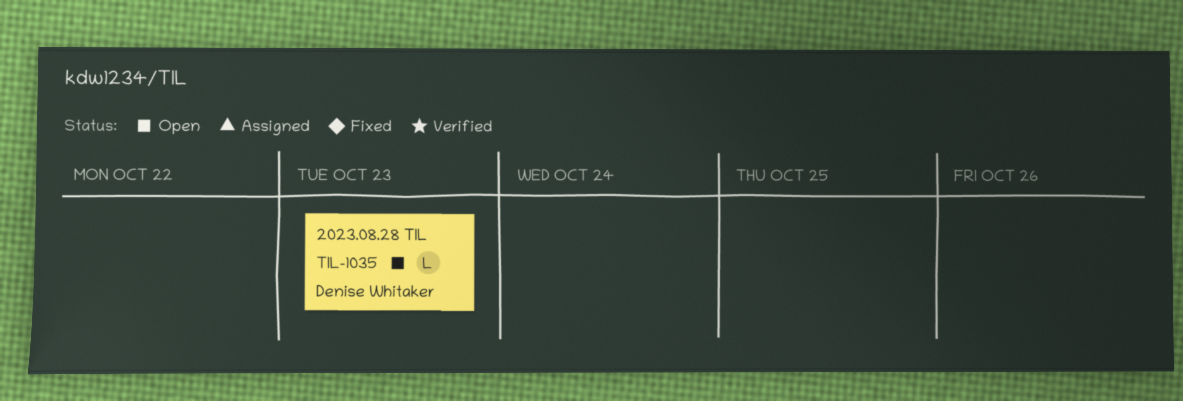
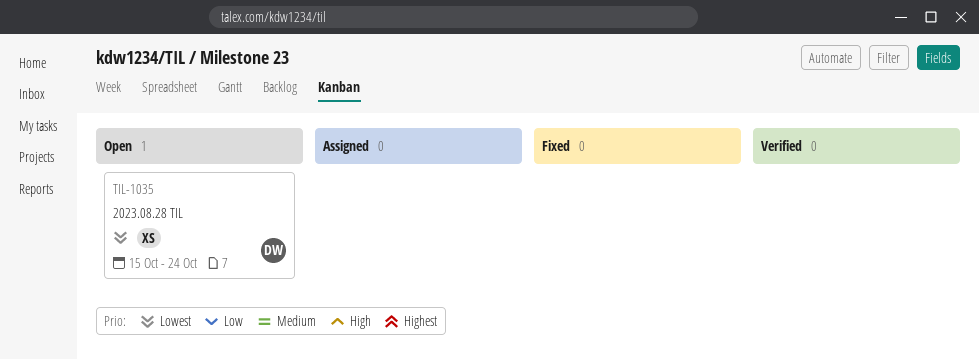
TIL-1035, estimate: L -> XS
TIL-1035, due: Oct 23 -> Oct 24

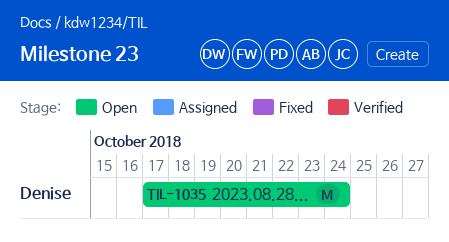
TIL-1035, estimate: XS -> M
TIL-1035, start: Oct 15 -> Oct 17

